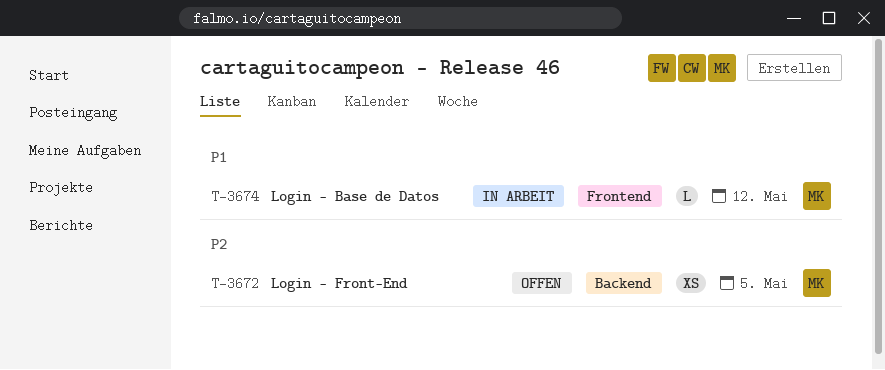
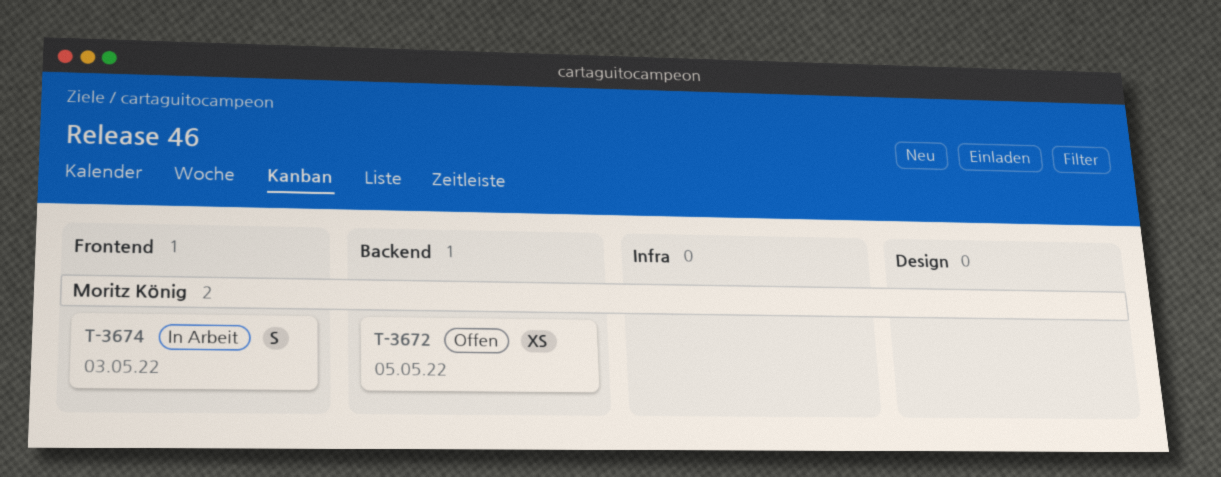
T-3674, estimate: L -> S
T-3674, due: May 12 -> May 3

